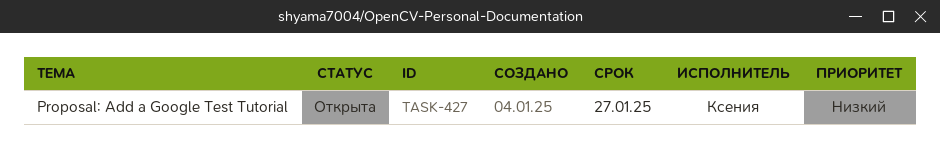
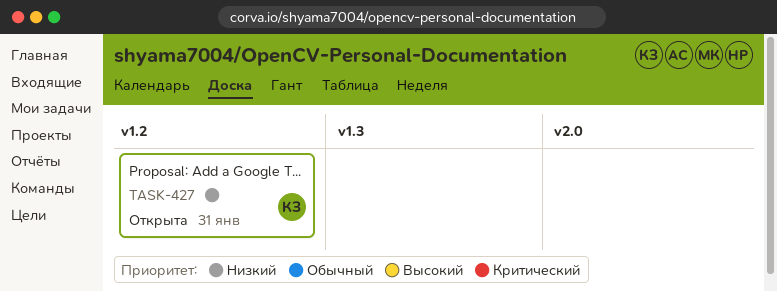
TASK-427, due: Jan 27 -> Jan 31

